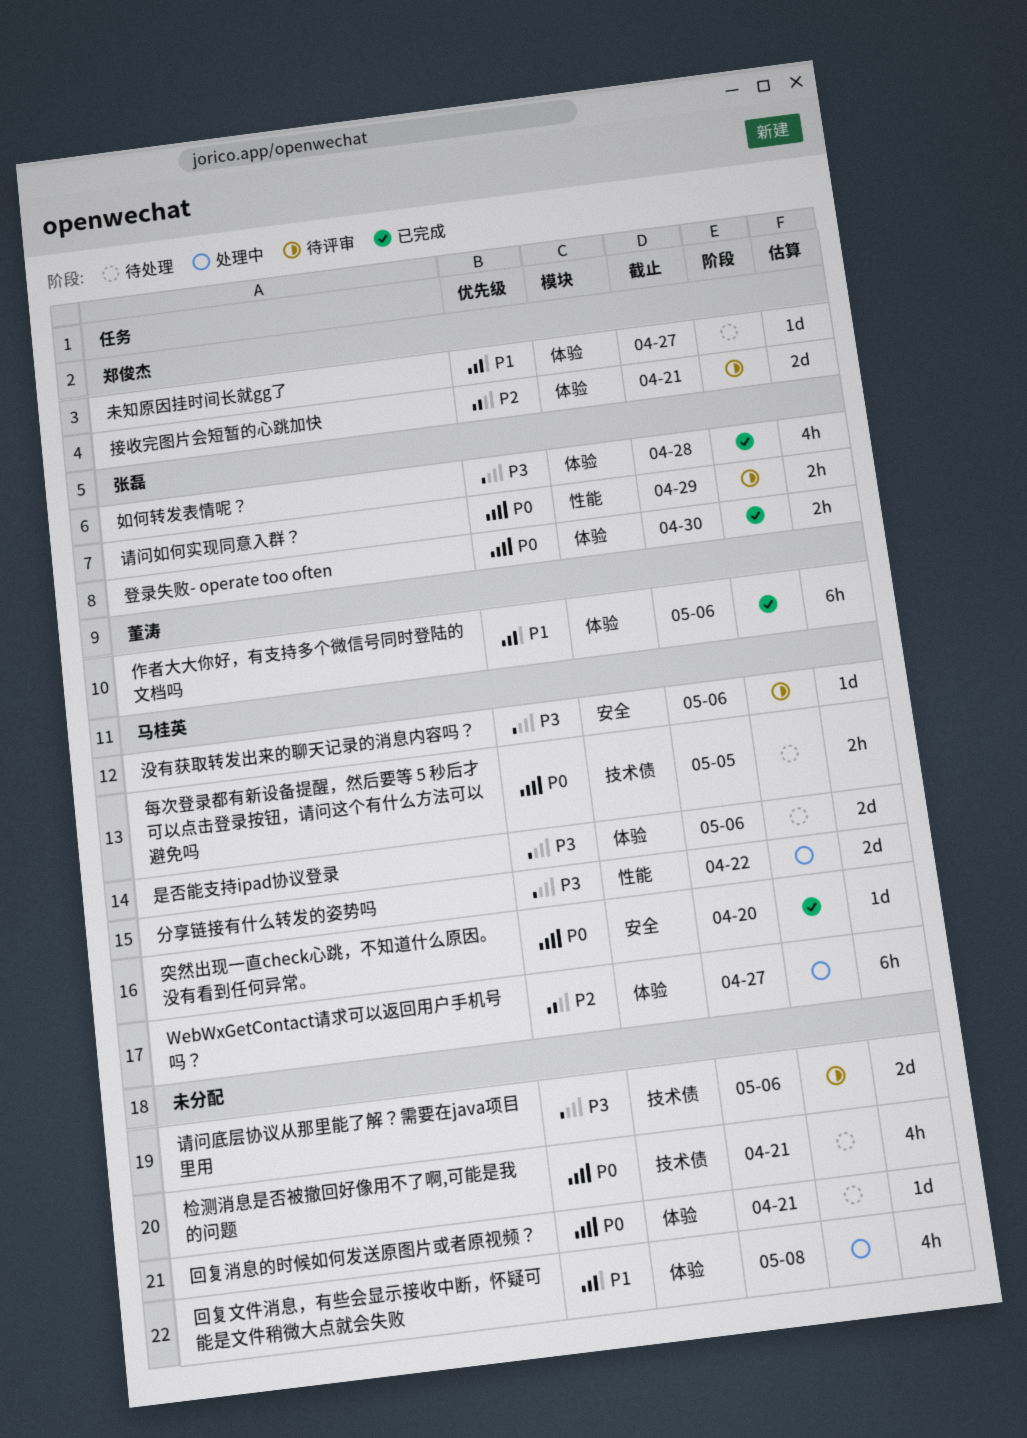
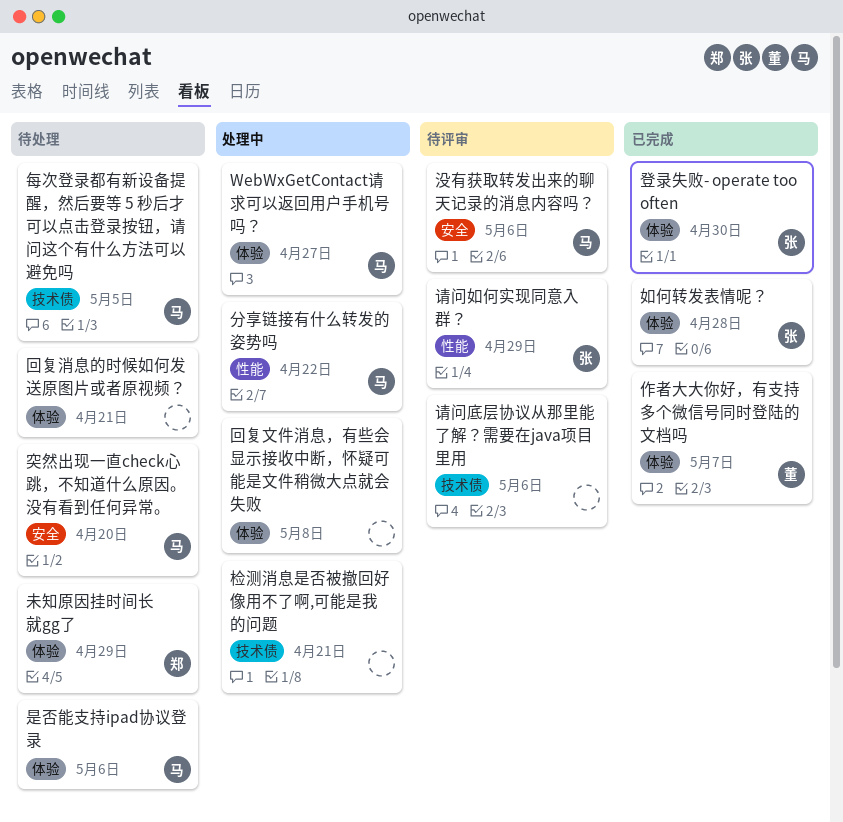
作者大大你好，有支持多个微信号同时登陆的文档吗, due: May 6 -> May 7
接收完图片会短暂的心跳加快: present -> none
未知原因挂时间长就gg了, due: Apr 27 -> Apr 29
检测消息是否被撤回好像用不了啊,可能是我的问题, status: 待处理 -> 处理中
突然出现一直check心跳，不知道什么原因。没有看到任何异常。, status: 已完成 -> 待处理

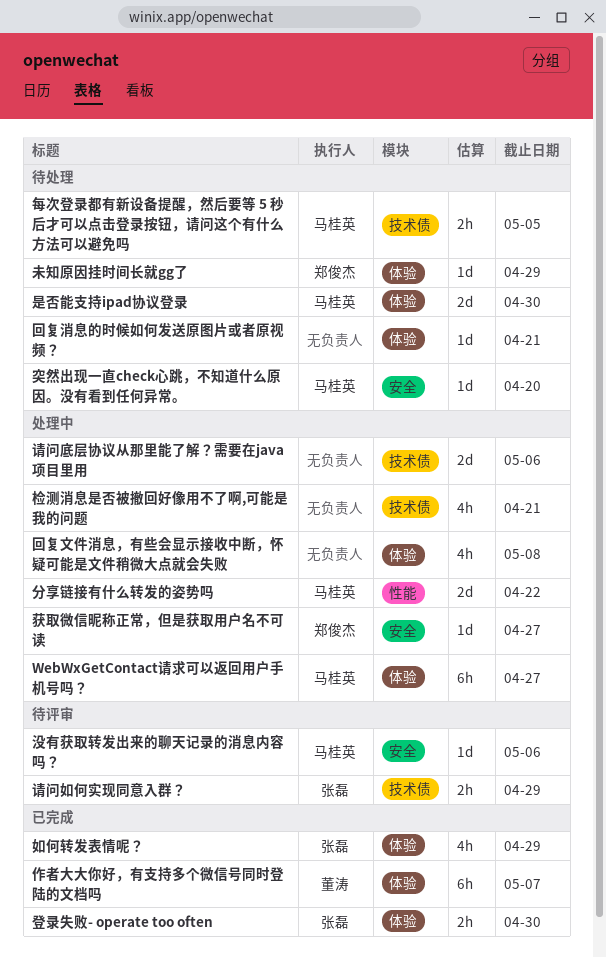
如何转发表情呢？, due: Apr 28 -> Apr 29
是否能支持ipad协议登录, due: May 6 -> Apr 30
获取微信昵称正常，但是获取用户名不可读: none -> present
请问如何实现同意入群？, label: 性能 -> 技术债
请问底层协议从那里能了解？需要在java项目里用, status: 待评审 -> 处理中

